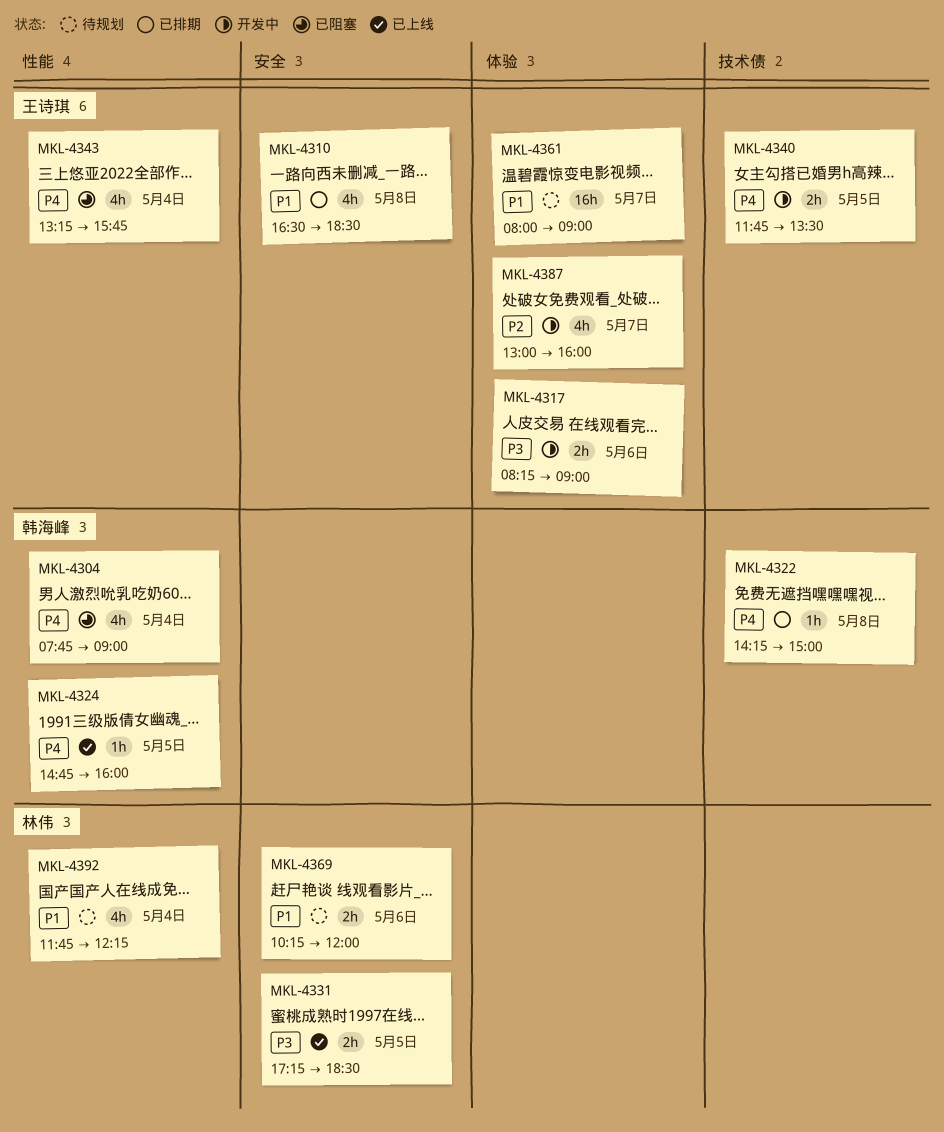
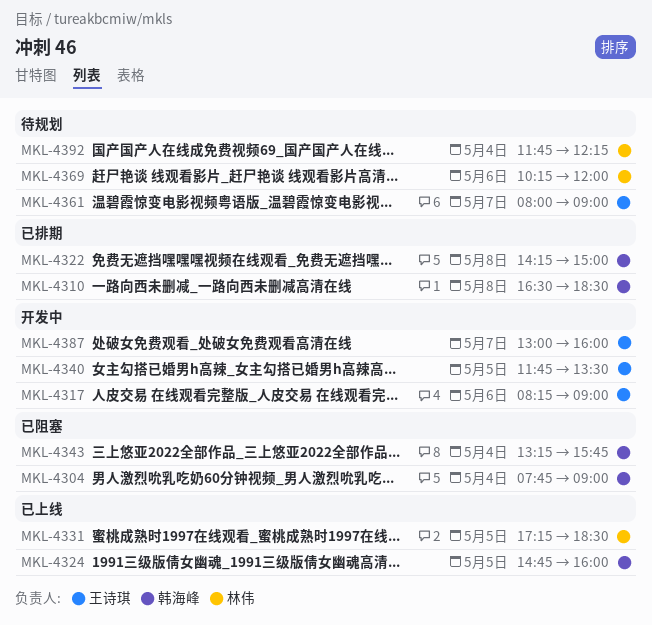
MKL-4310, owner: 王诗琪 -> 韩海峰
MKL-4343, owner: 王诗琪 -> 韩海峰

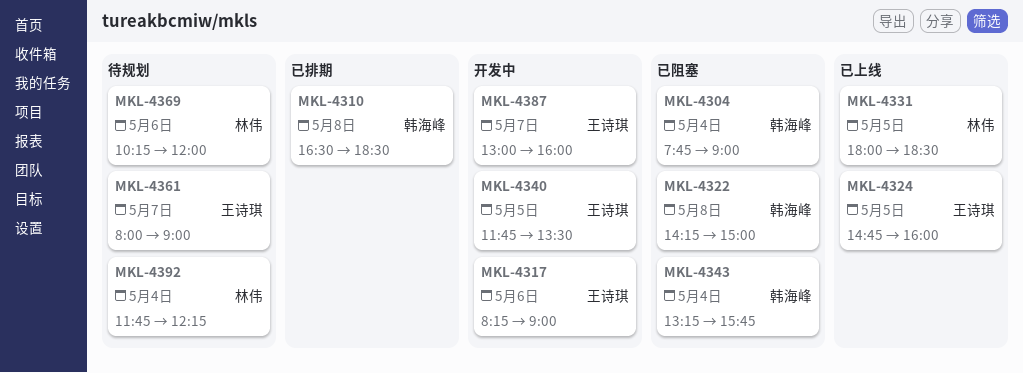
MKL-4322, status: 已排期 -> 已阻塞
MKL-4324, owner: 韩海峰 -> 王诗琪
MKL-4331, begins: 17:15 -> 18:00

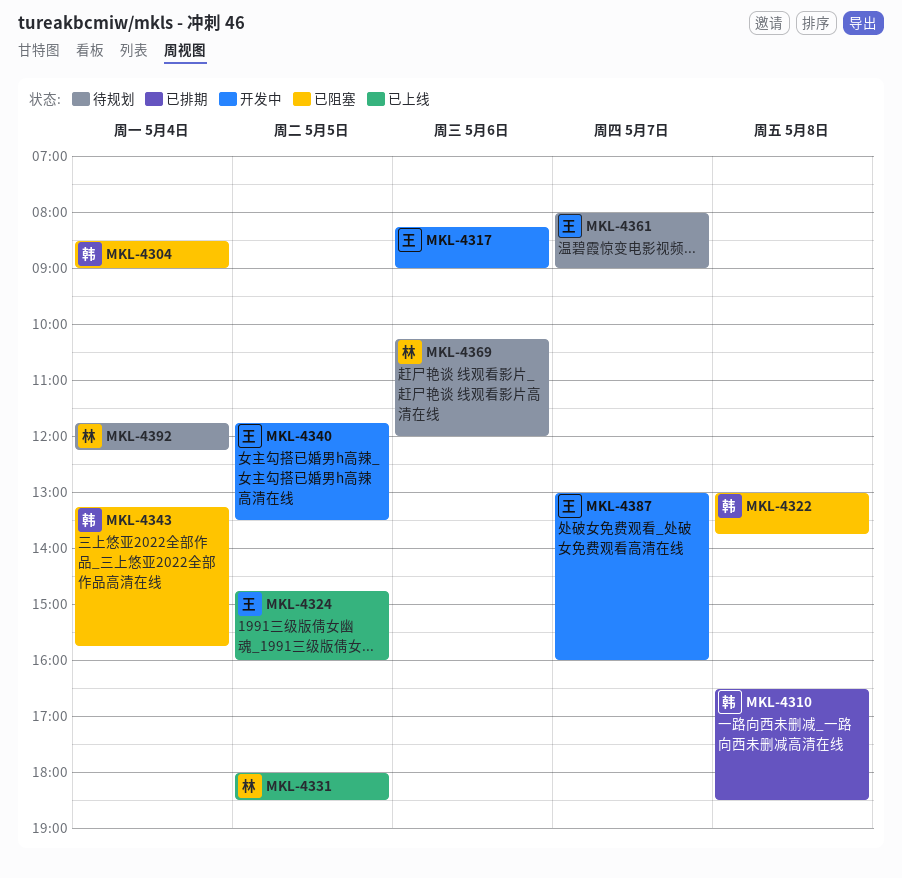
MKL-4304, begins: 07:45 -> 08:30
MKL-4322, begins: 14:15 -> 13:00
MKL-4322, ends: 15:00 -> 13:45

